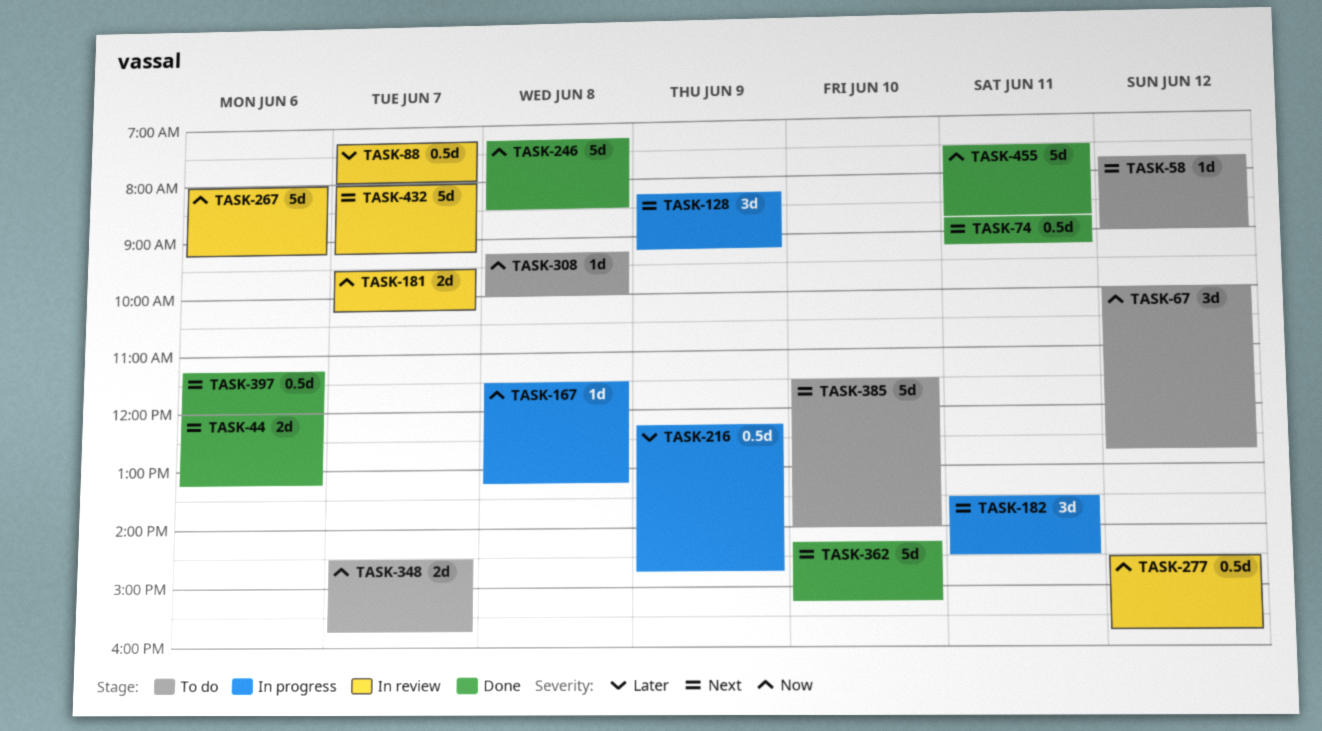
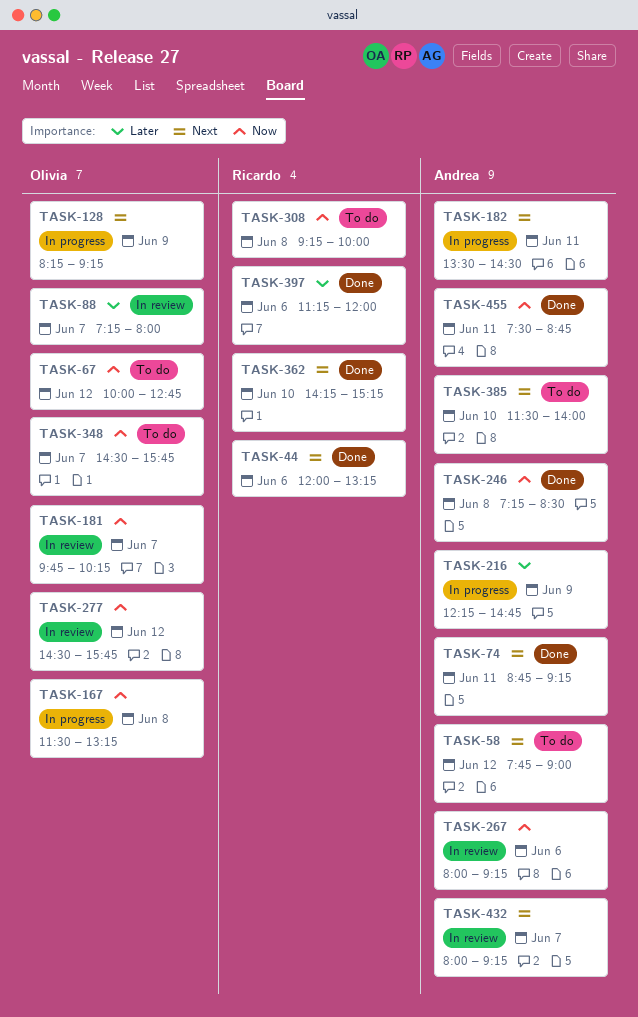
TASK-181, begins: 09:30 -> 09:45
TASK-397, priority: Next -> Later

